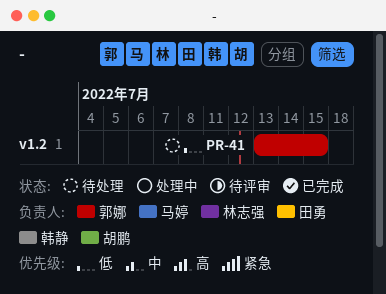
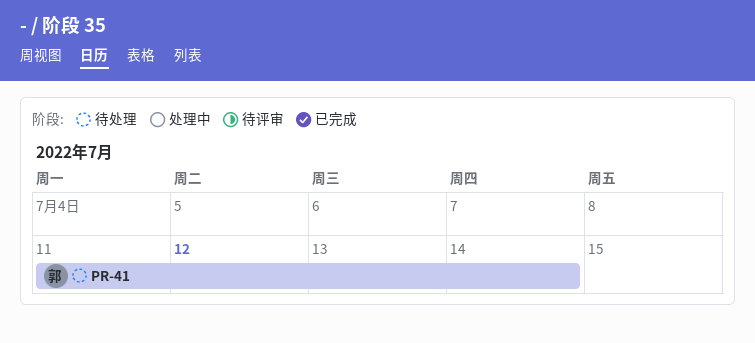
PR-41, start: Jul 13 -> Jul 11
PR-41, due: Jul 15 -> Jul 14

